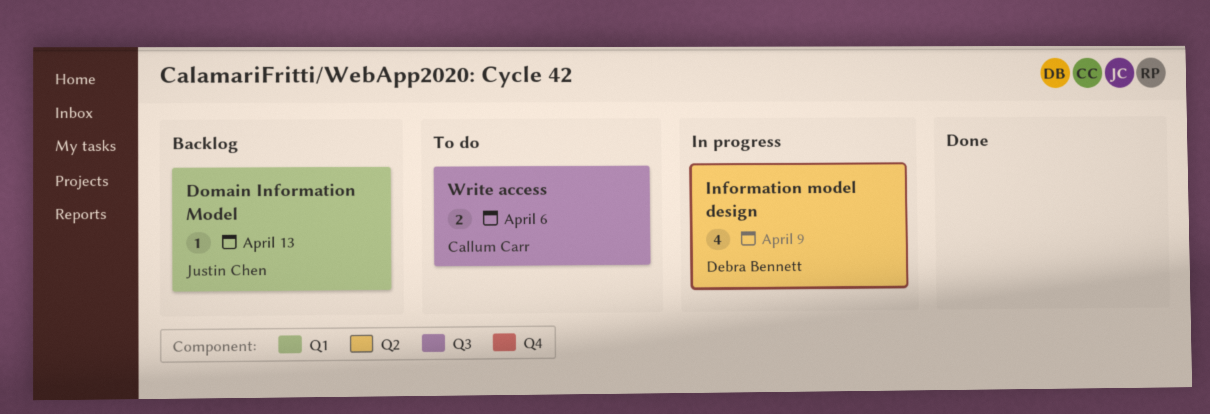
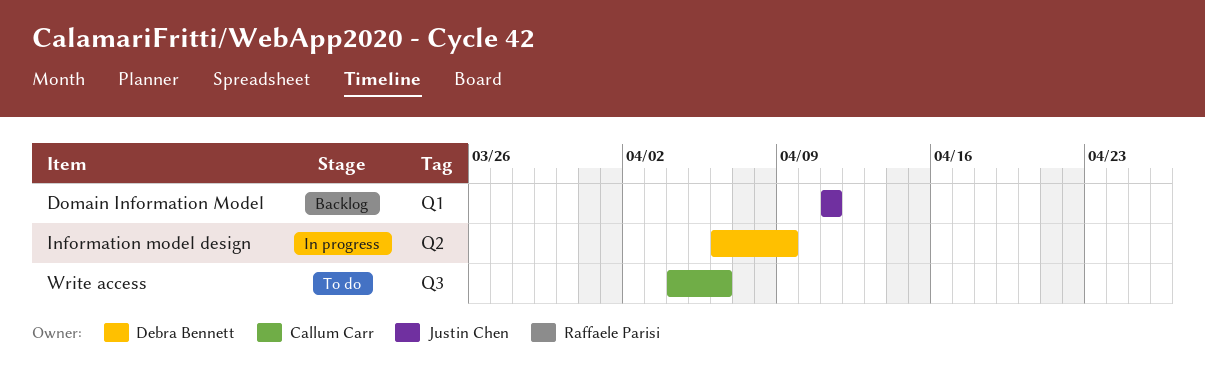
Domain Information Model, due: Apr 13 -> Apr 11

